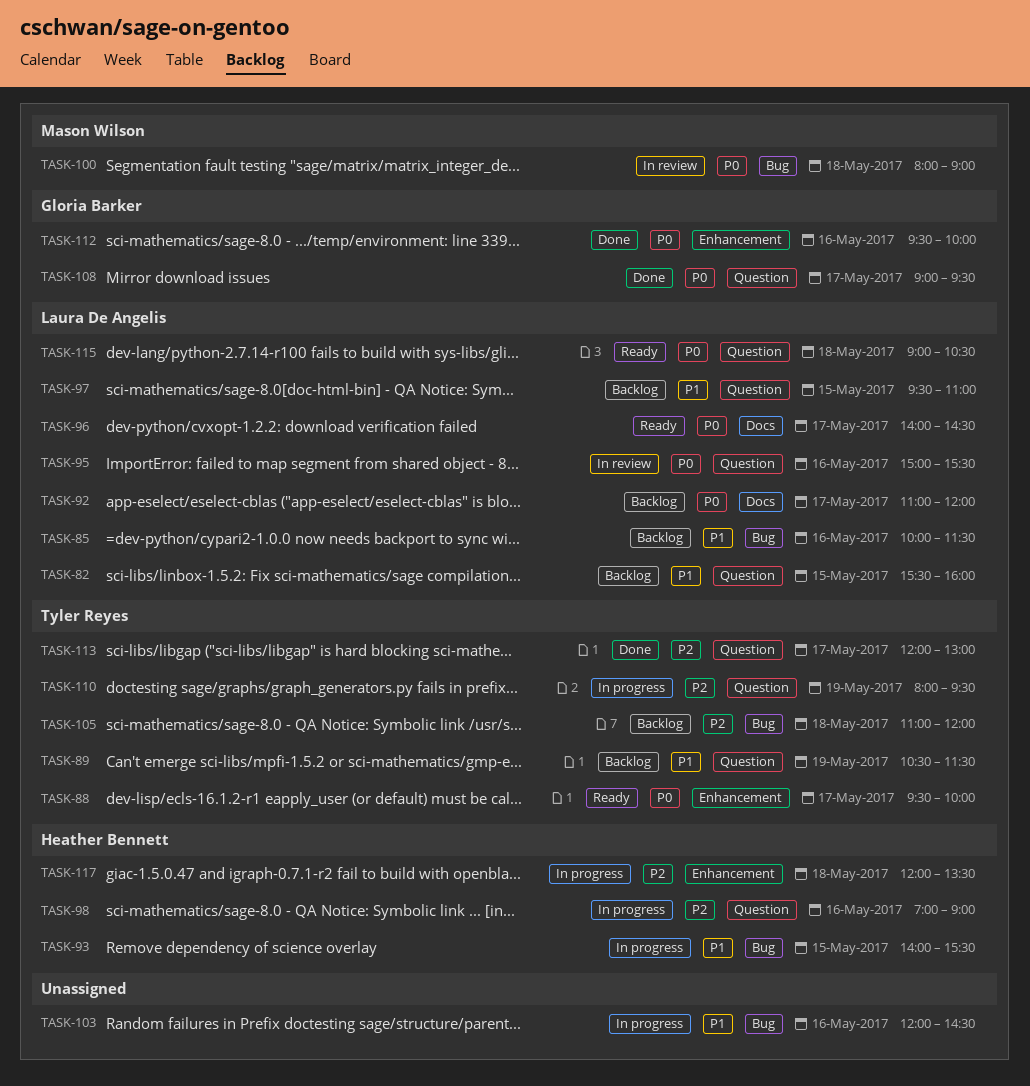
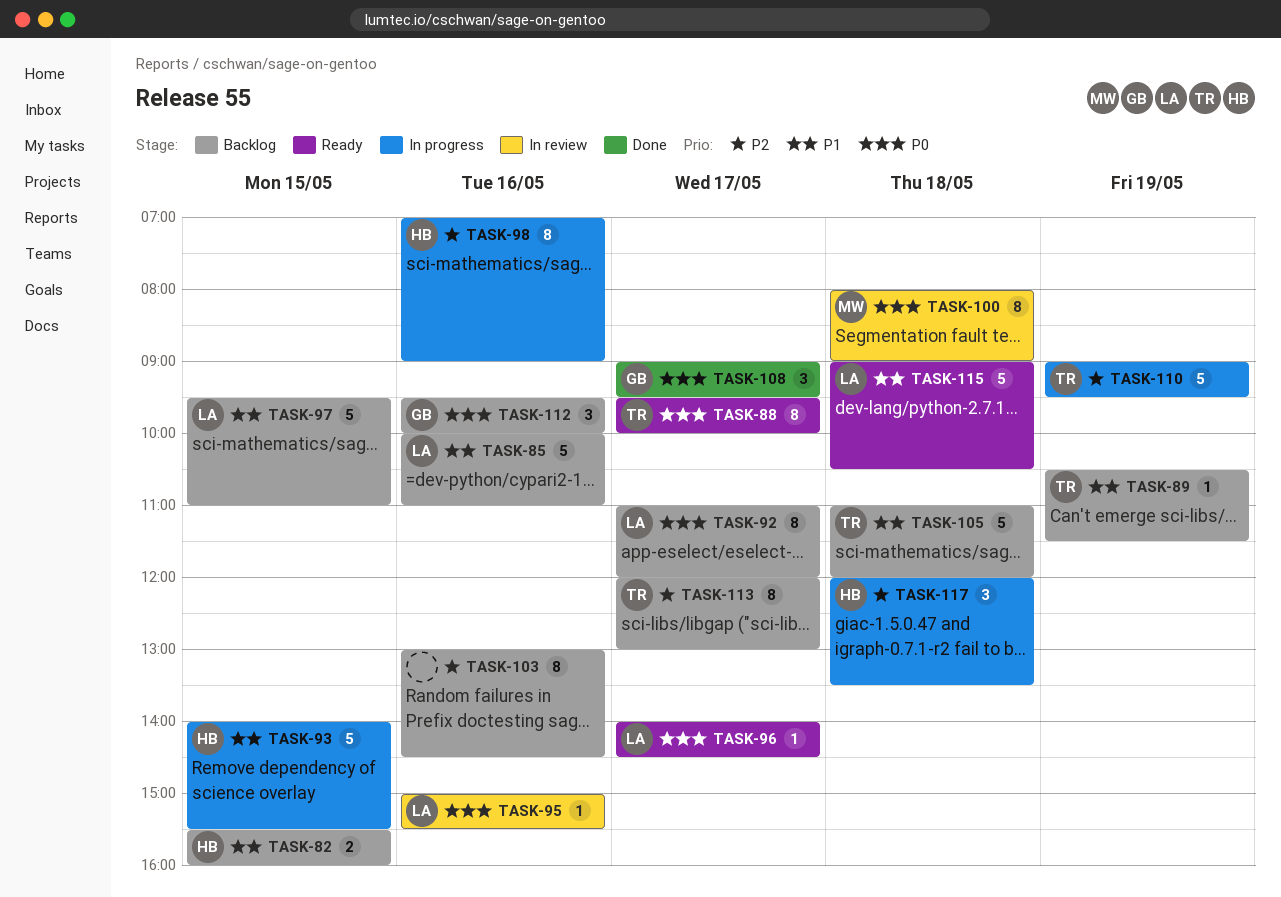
TASK-82, owner: Laura De Angelis -> Heather Bennett
TASK-85, ends: 11:30 -> 11:00
TASK-103, status: In progress -> Backlog
TASK-103, priority: P1 -> P2
TASK-103, begins: 12:00 -> 13:00
TASK-105, priority: P2 -> P1
TASK-110, begins: 08:00 -> 09:00
TASK-112, status: Done -> Backlog
TASK-113, status: Done -> Backlog
TASK-115, priority: P0 -> P1

